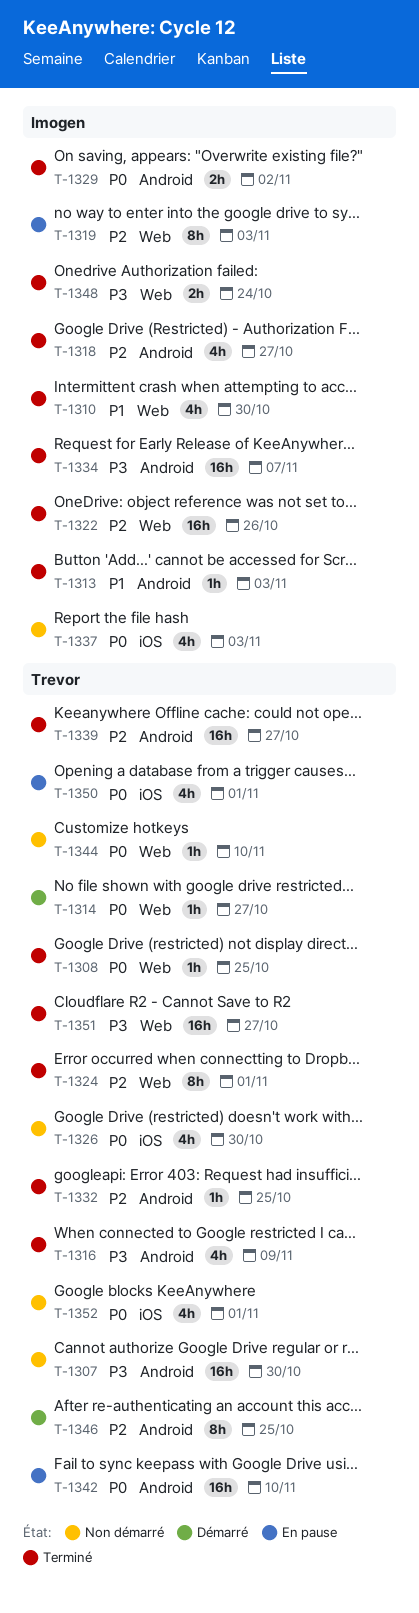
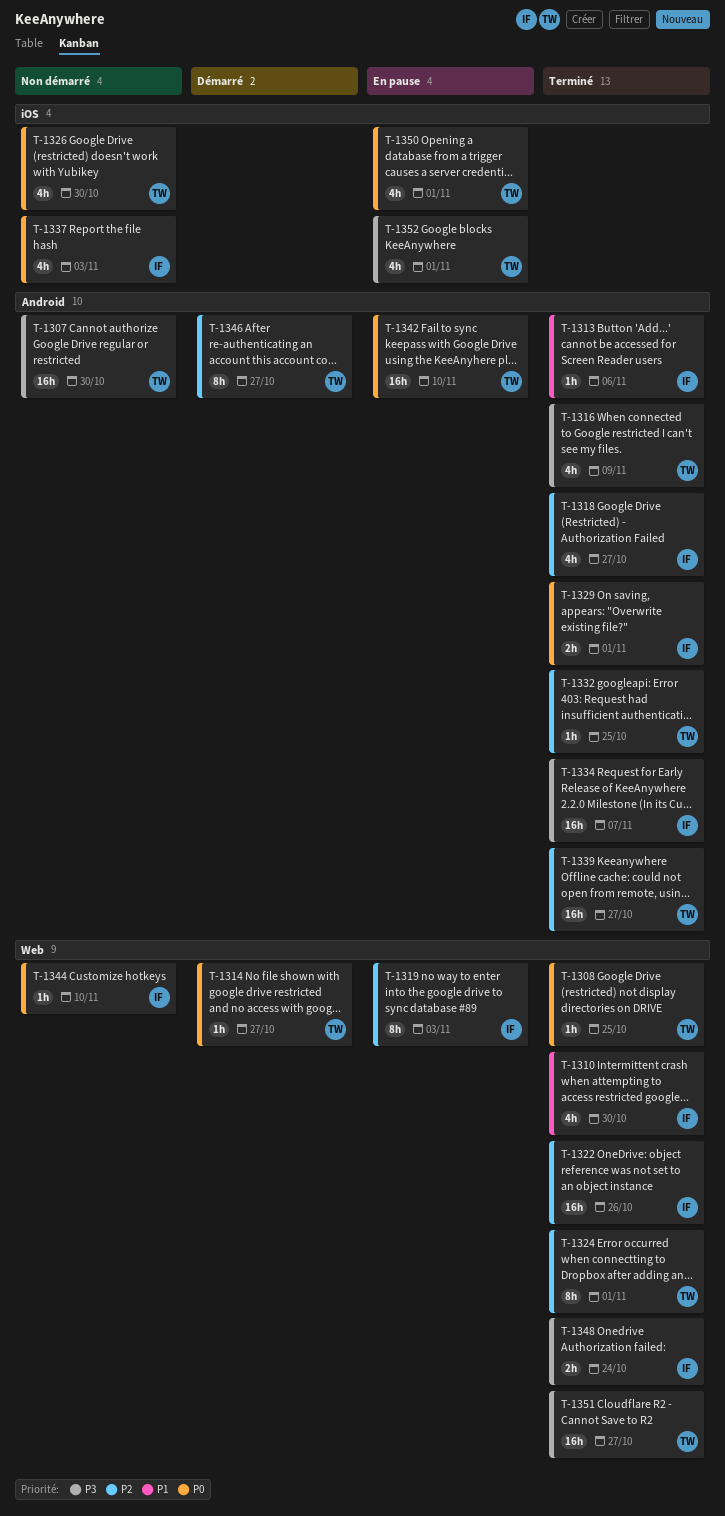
T-1313, due: Nov 3 -> Nov 6
T-1329, due: Nov 2 -> Nov 1
T-1344, owner: Trevor -> Imogen
T-1346, due: Oct 25 -> Oct 27
T-1352, status: Non démarré -> En pause
T-1352, priority: P0 -> P3

